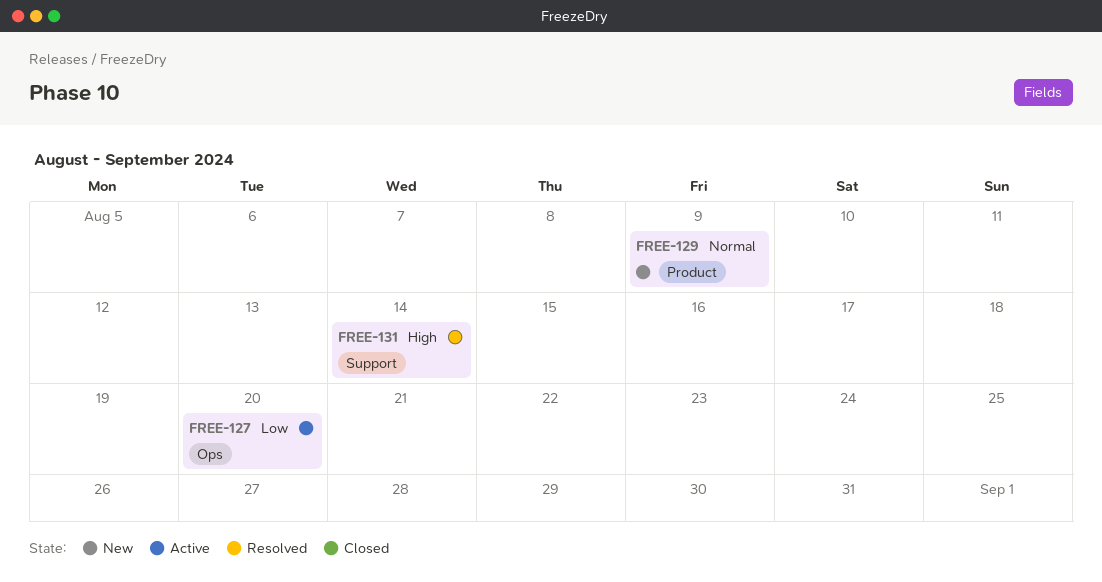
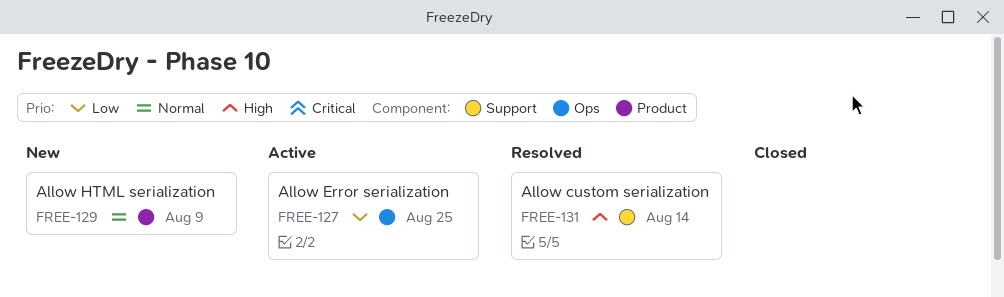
FREE-127, due: Aug 20 -> Aug 25

